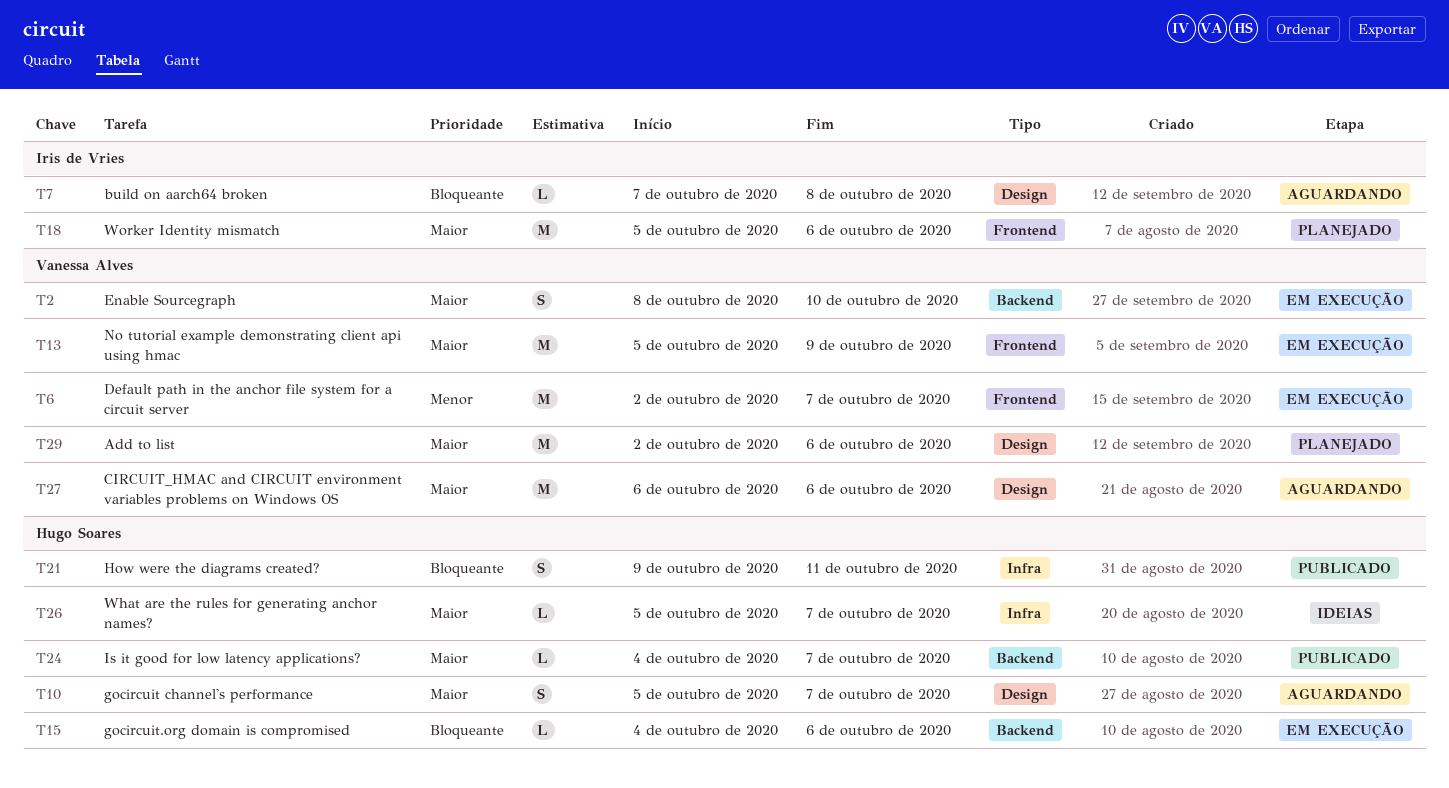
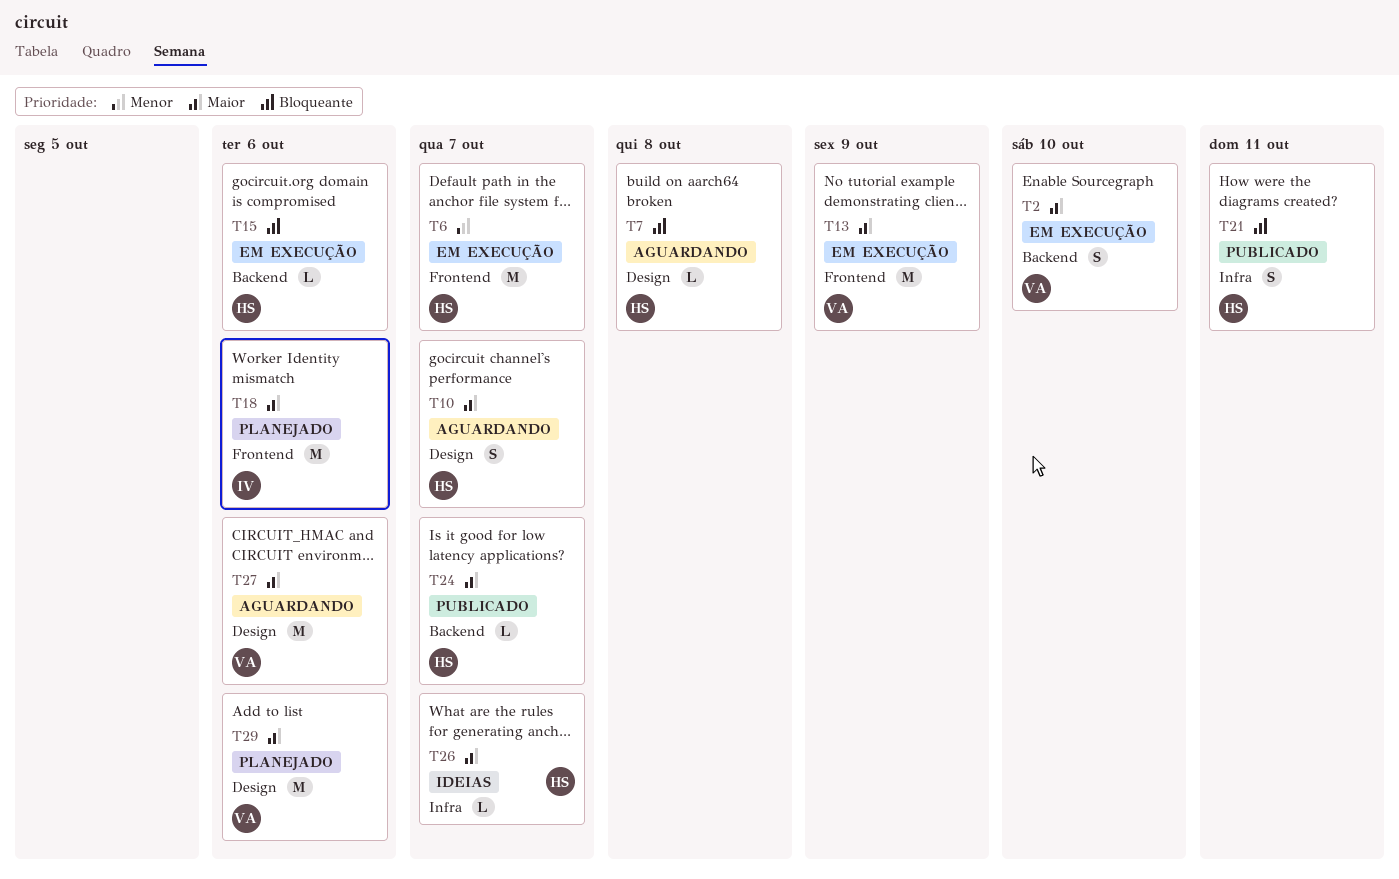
T6, owner: Vanessa Alves -> Hugo Soares
T7, owner: Iris de Vries -> Hugo Soares

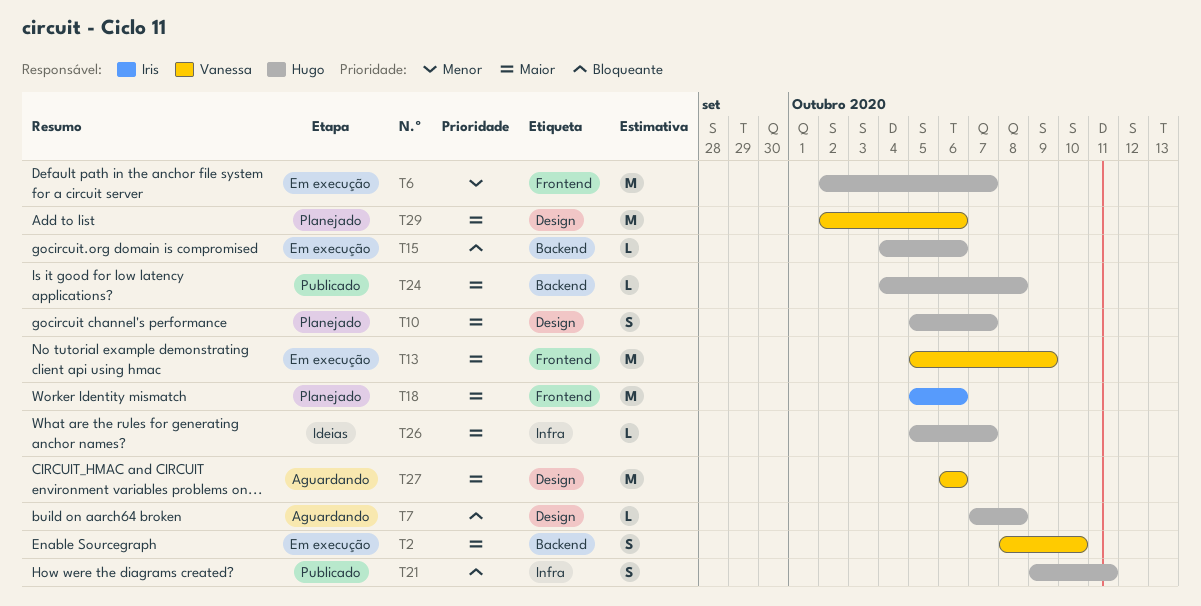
T10, status: Aguardando -> Planejado
T24, due: Oct 7 -> Oct 8

